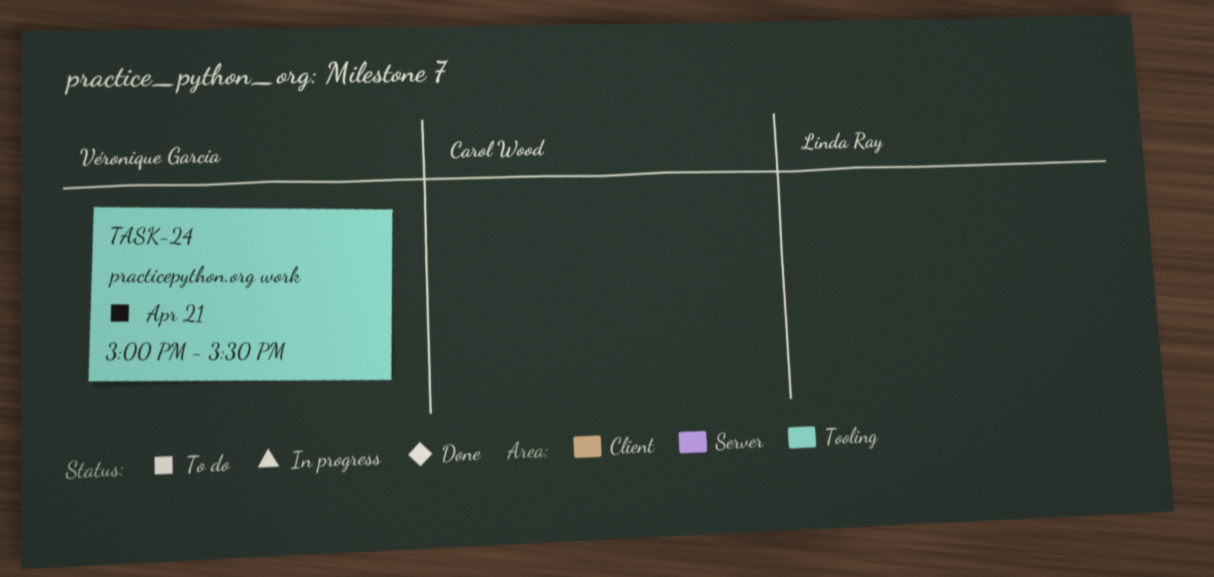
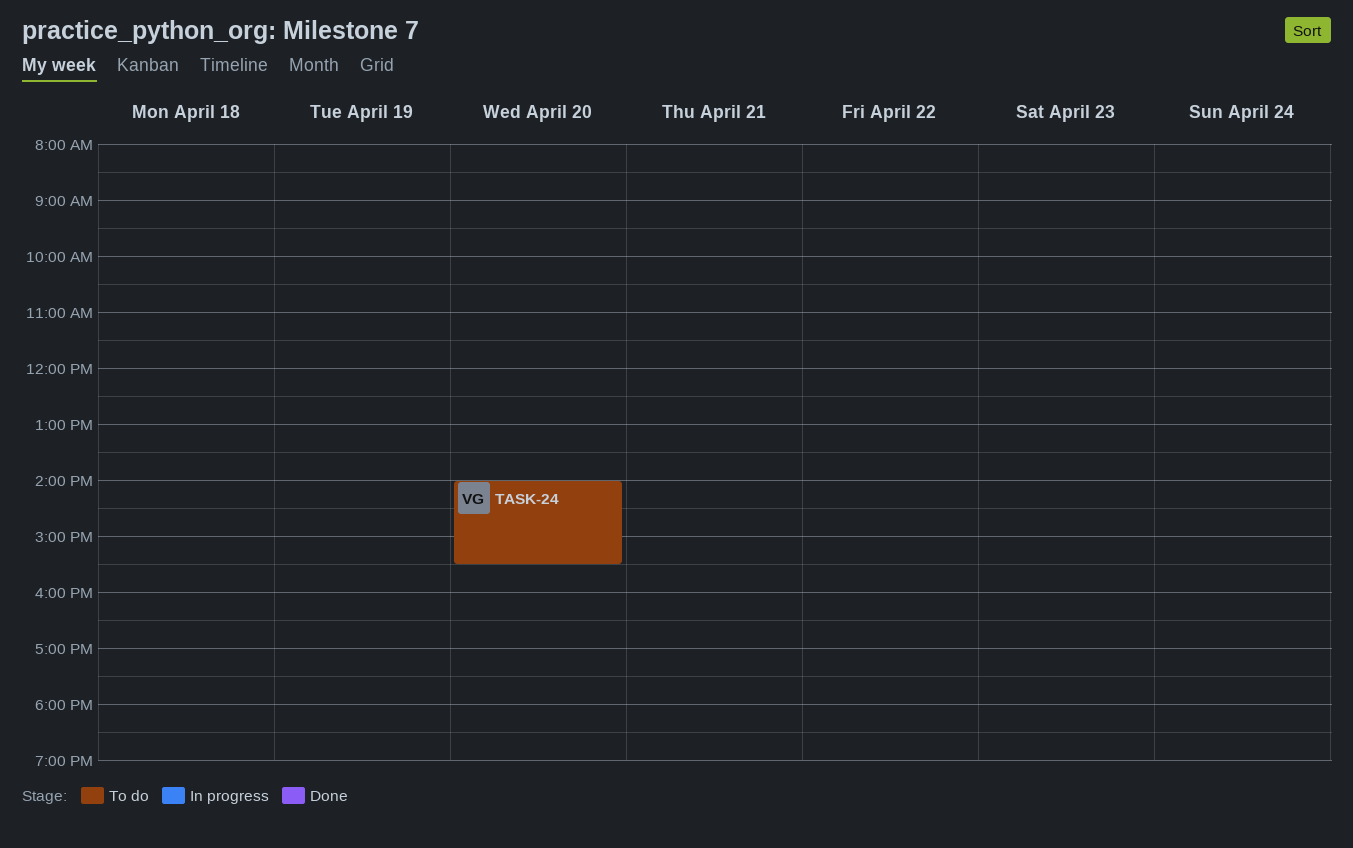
TASK-24, day: Apr 21 -> Apr 20
TASK-24, begins: 15:00 -> 14:00

